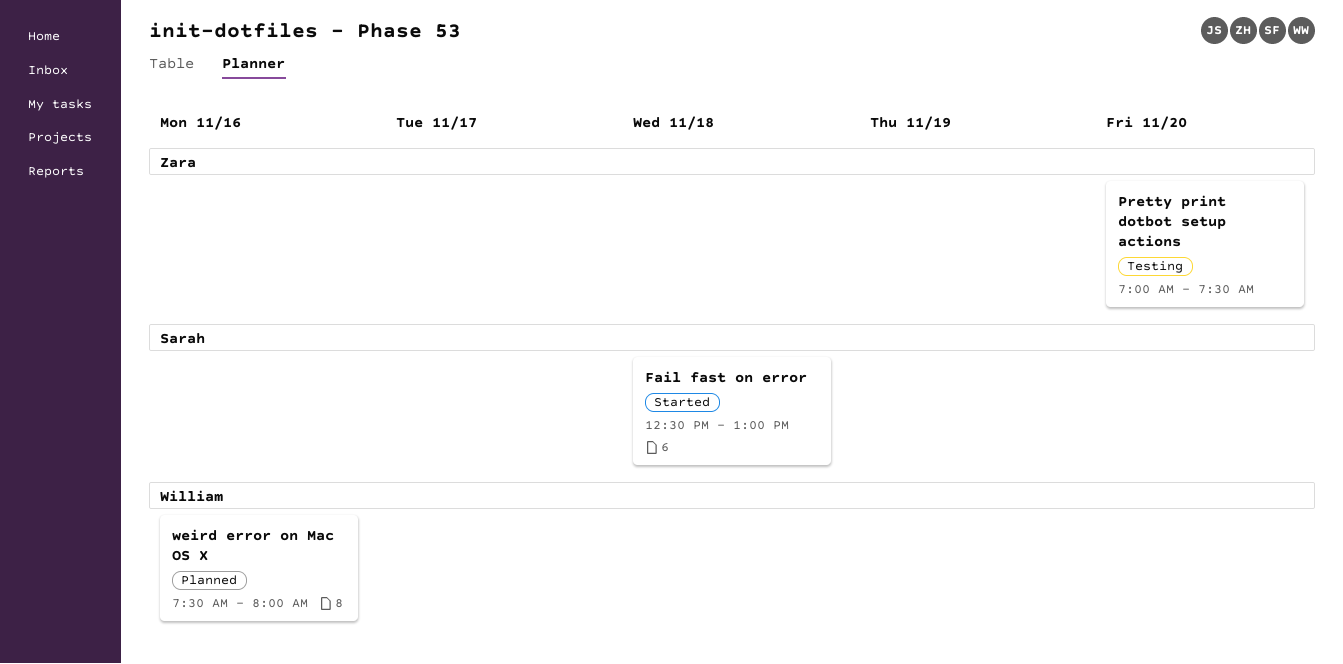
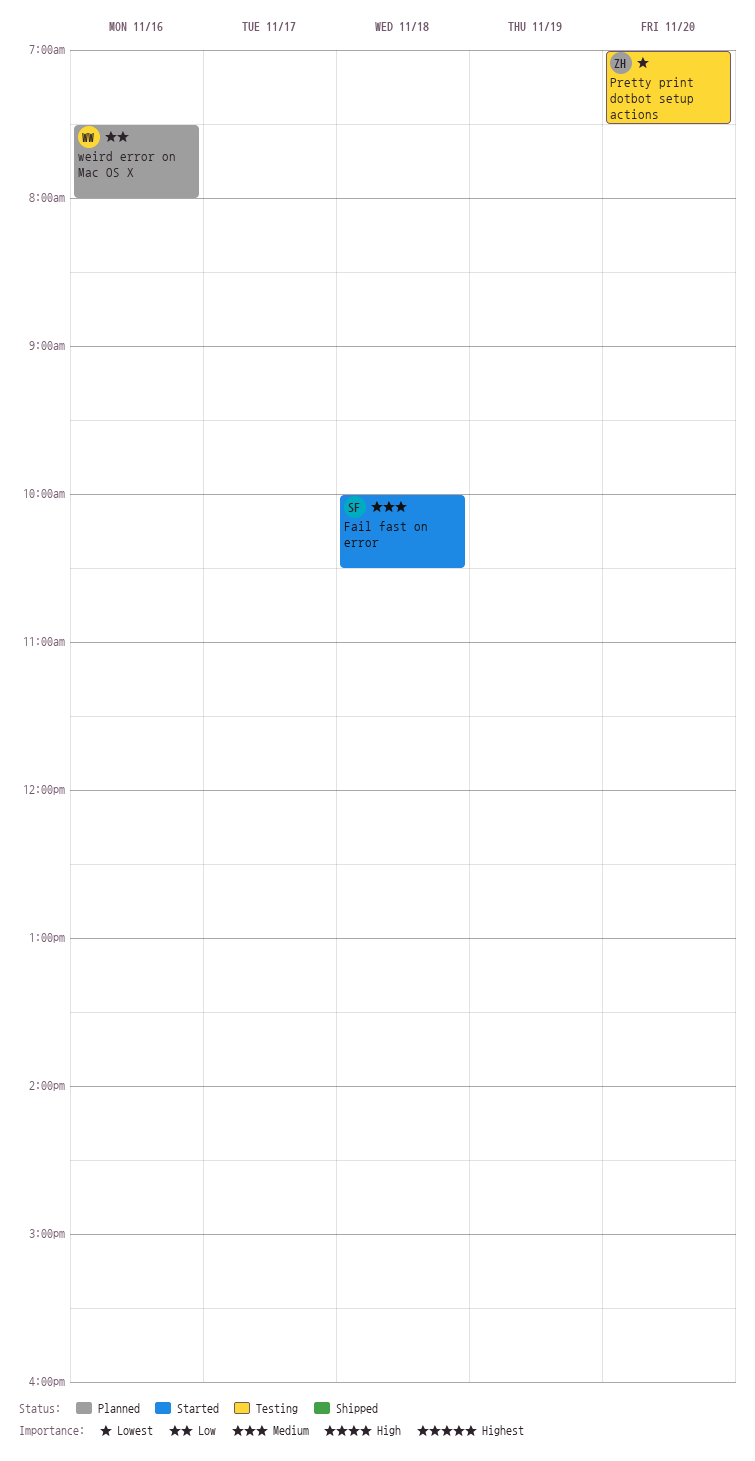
Fail fast on error, begins: 12:30 -> 10:00
Fail fast on error, ends: 13:00 -> 10:30

